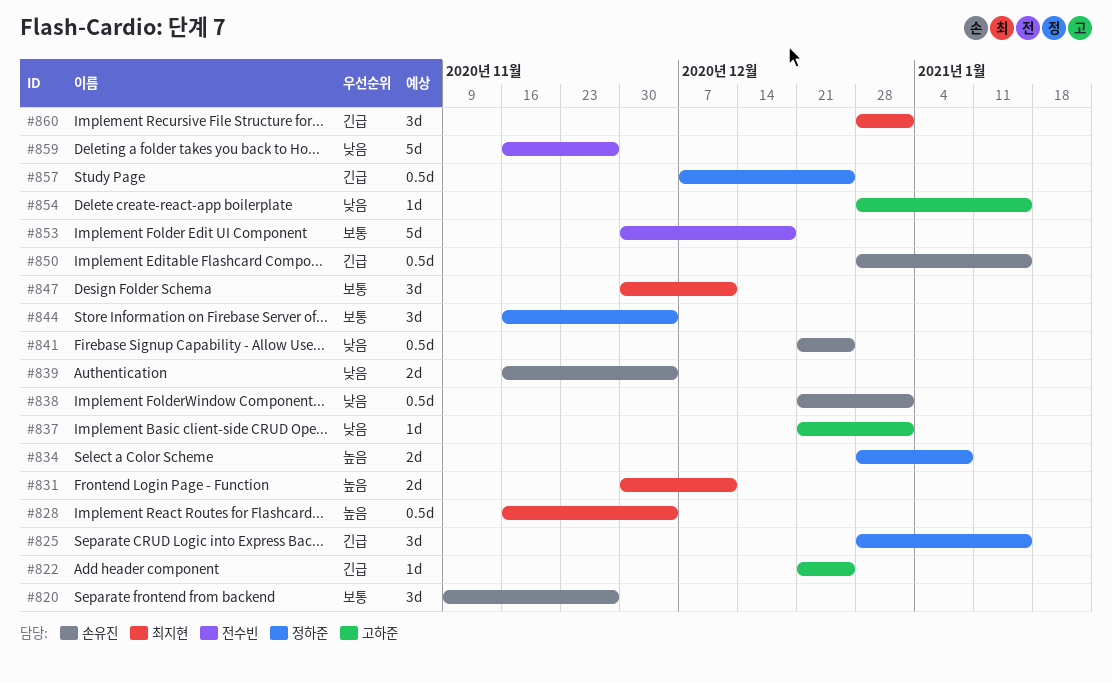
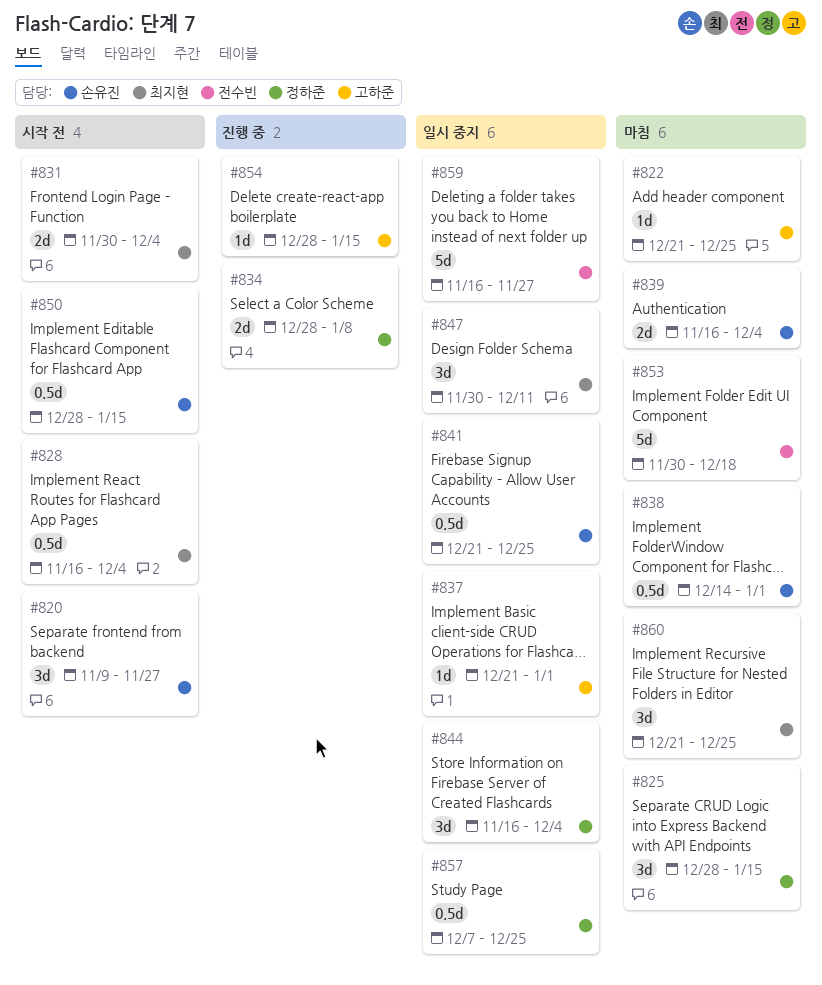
#831, due: Dec 11 -> Dec 4
#838, start: Dec 21 -> Dec 14
#860, start: Dec 28 -> Dec 21
#860, due: Jan 1 -> Dec 25

